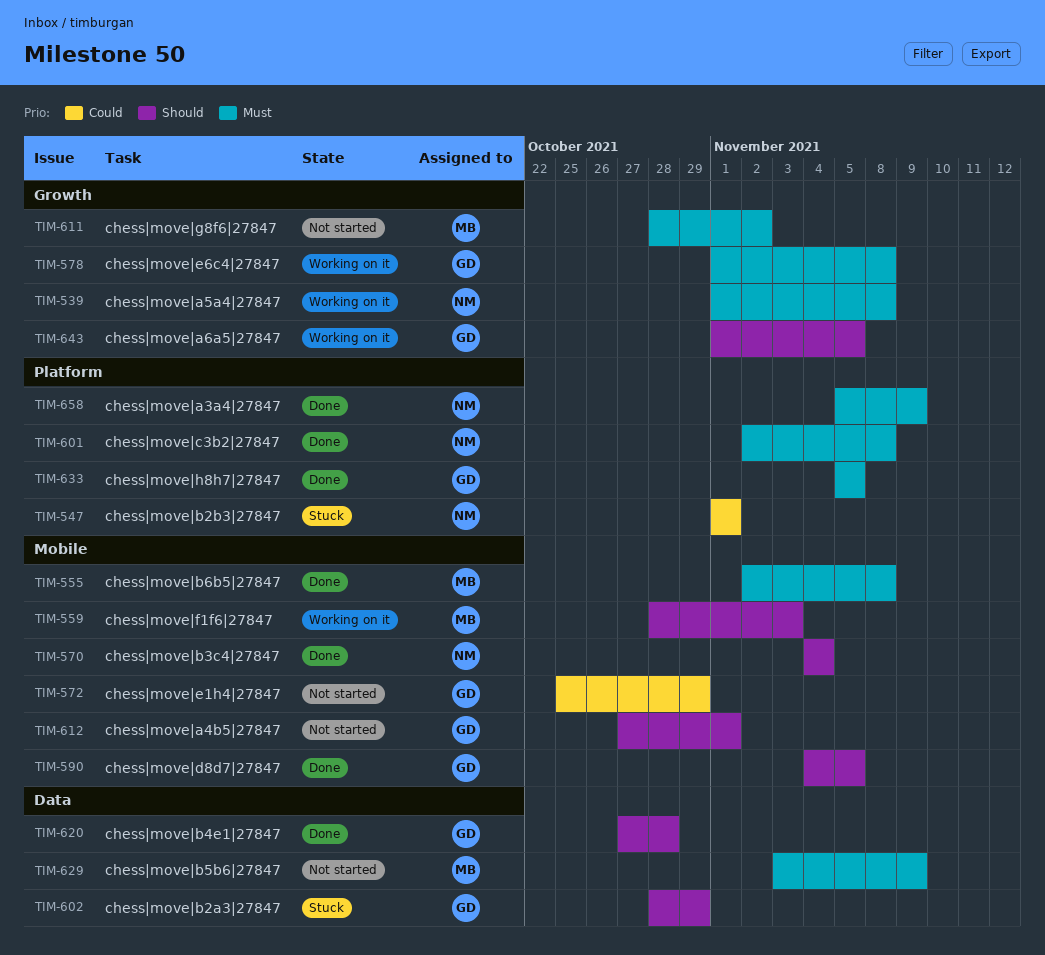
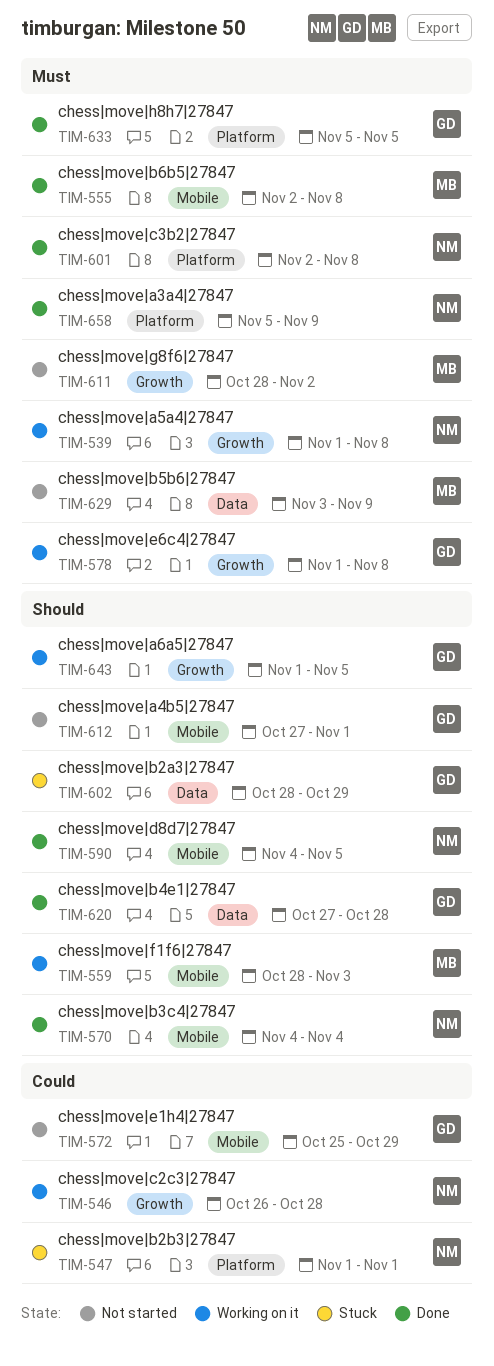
TIM-546: none -> present
TIM-590, owner: GD -> NM

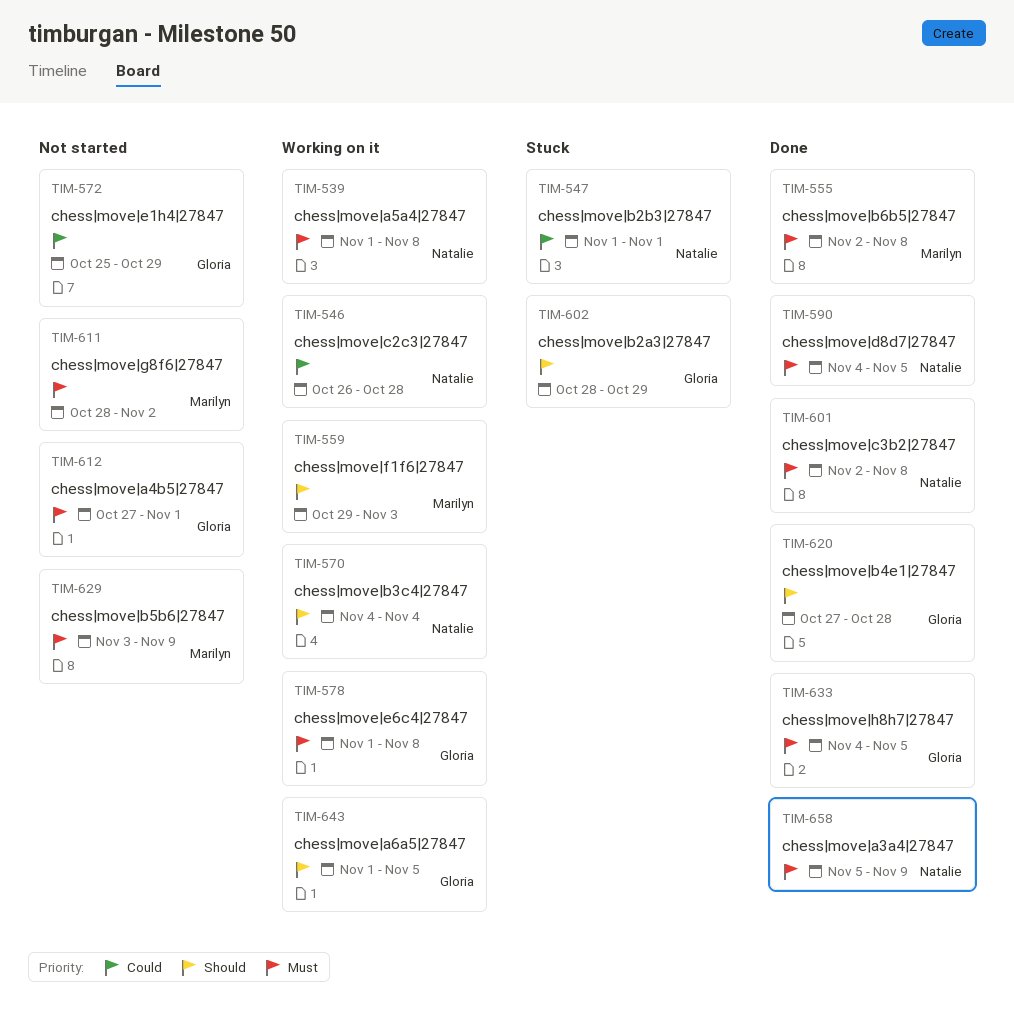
TIM-559, start: Oct 28 -> Oct 29
TIM-570, status: Done -> Working on it
TIM-590, priority: Should -> Must
TIM-612, priority: Should -> Must
TIM-633, start: Nov 5 -> Nov 4

